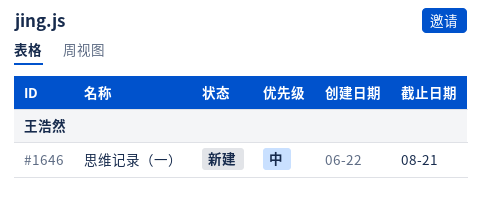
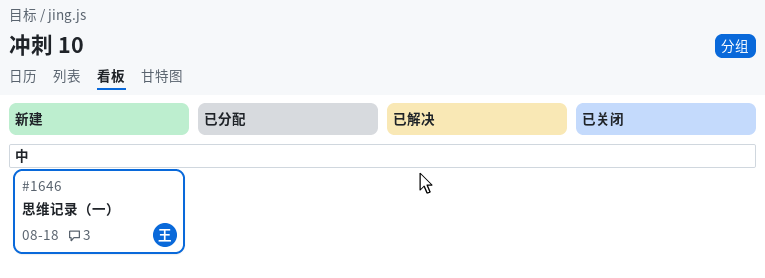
#1646, due: Aug 21 -> Aug 18

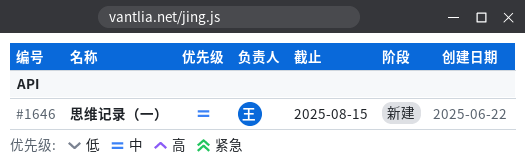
#1646, due: Aug 18 -> Aug 15

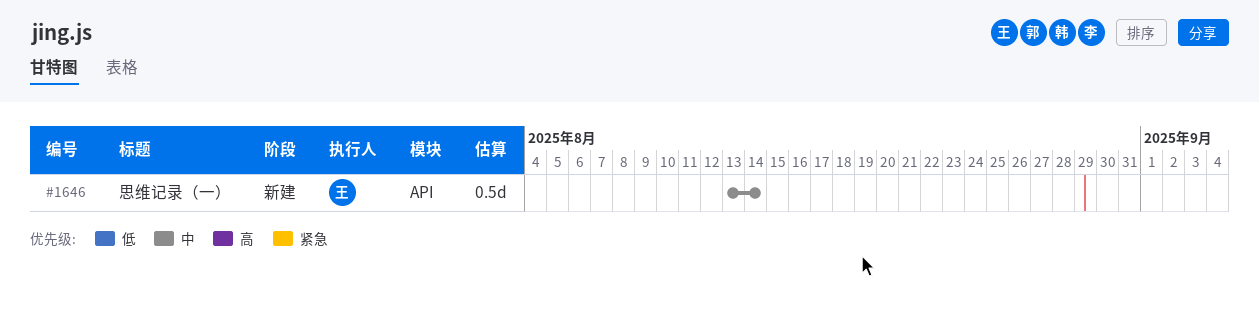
#1646, due: Aug 15 -> Aug 14

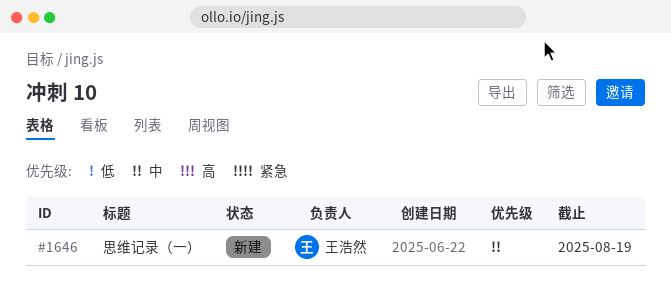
#1646, due: Aug 14 -> Aug 19

